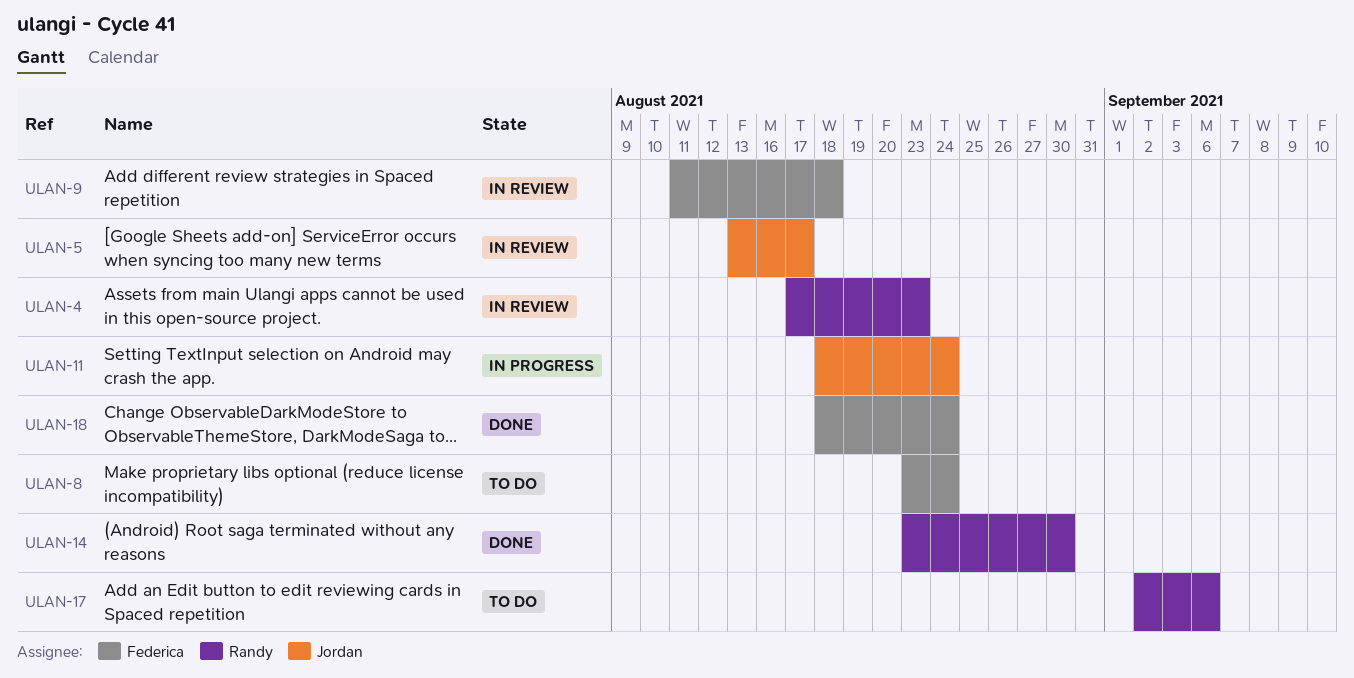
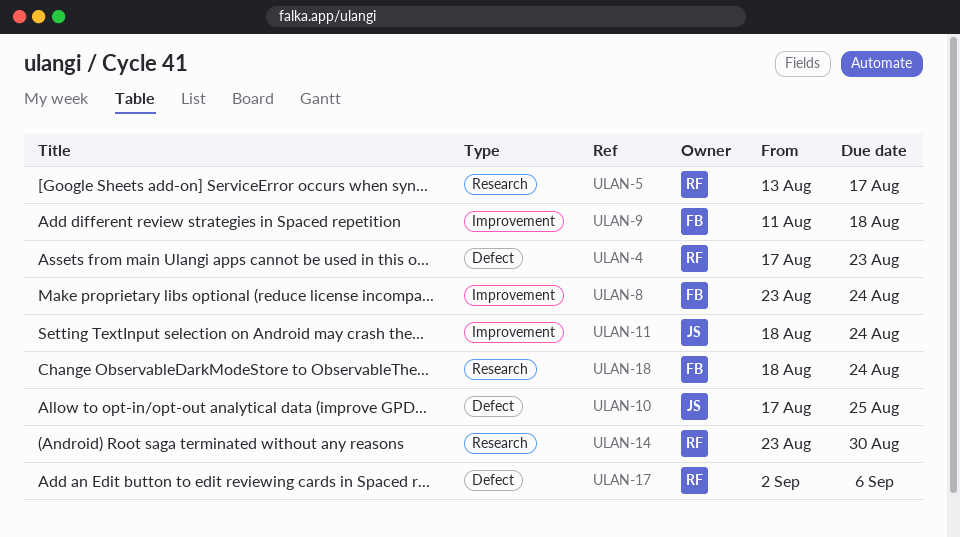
ULAN-5, owner: Jordan -> Randy
ULAN-10: none -> present

